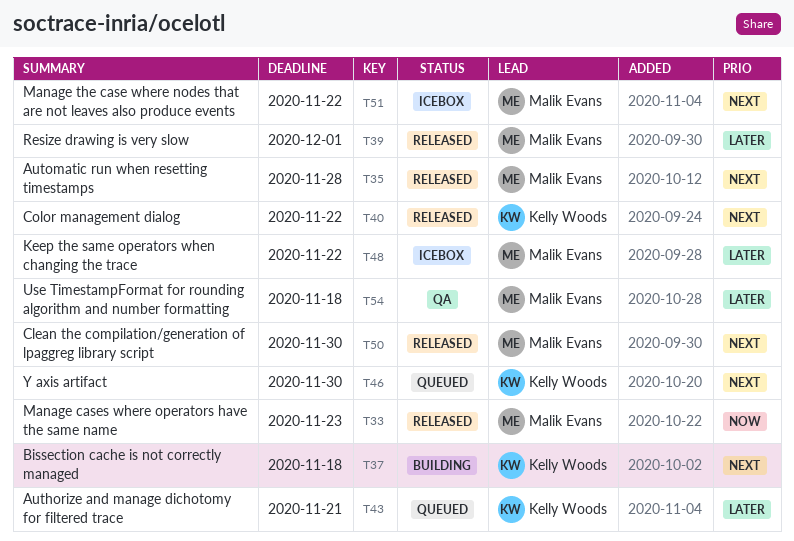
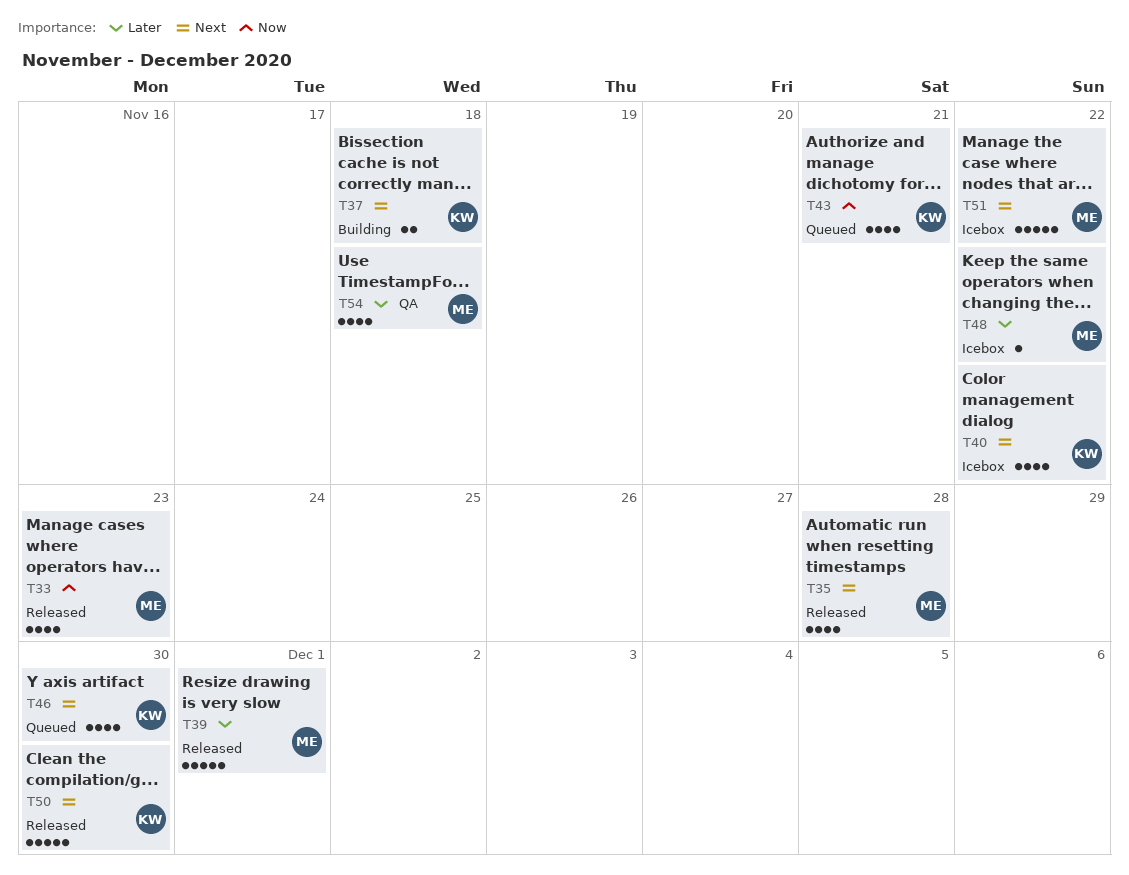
T40, status: Released -> Icebox
T43, priority: Later -> Now
T50, owner: Malik Evans -> Kelly Woods

